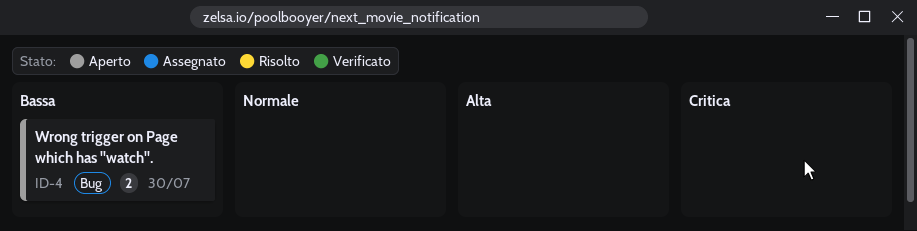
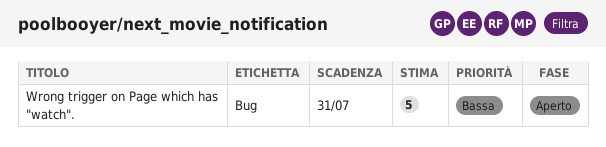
Wrong trigger on Page which has "watch"., estimate: 2 -> 5
Wrong trigger on Page which has "watch"., due: Jul 30 -> Jul 31

